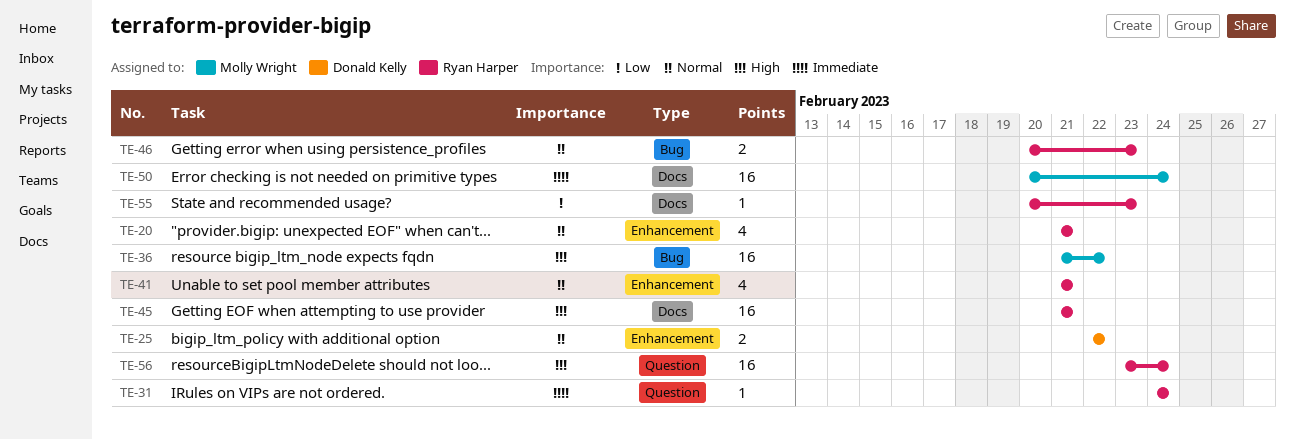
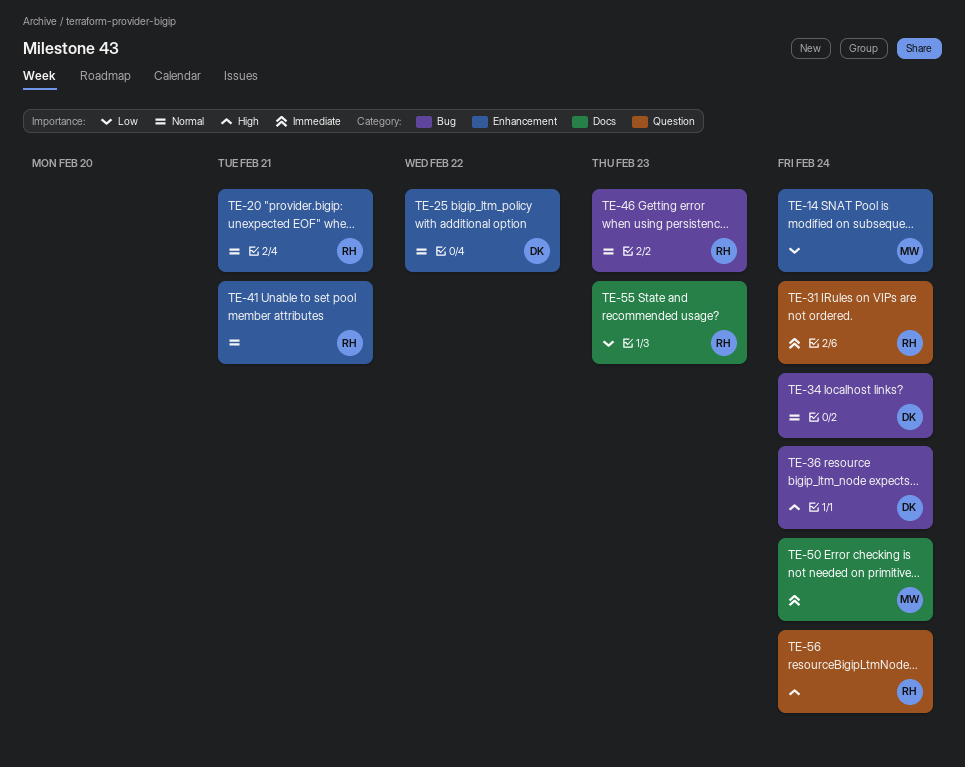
TE-14: none -> present
TE-34: none -> present
TE-36, owner: Molly Wright -> Donald Kelly
TE-36, due: Feb 22 -> Feb 24
TE-45: present -> none

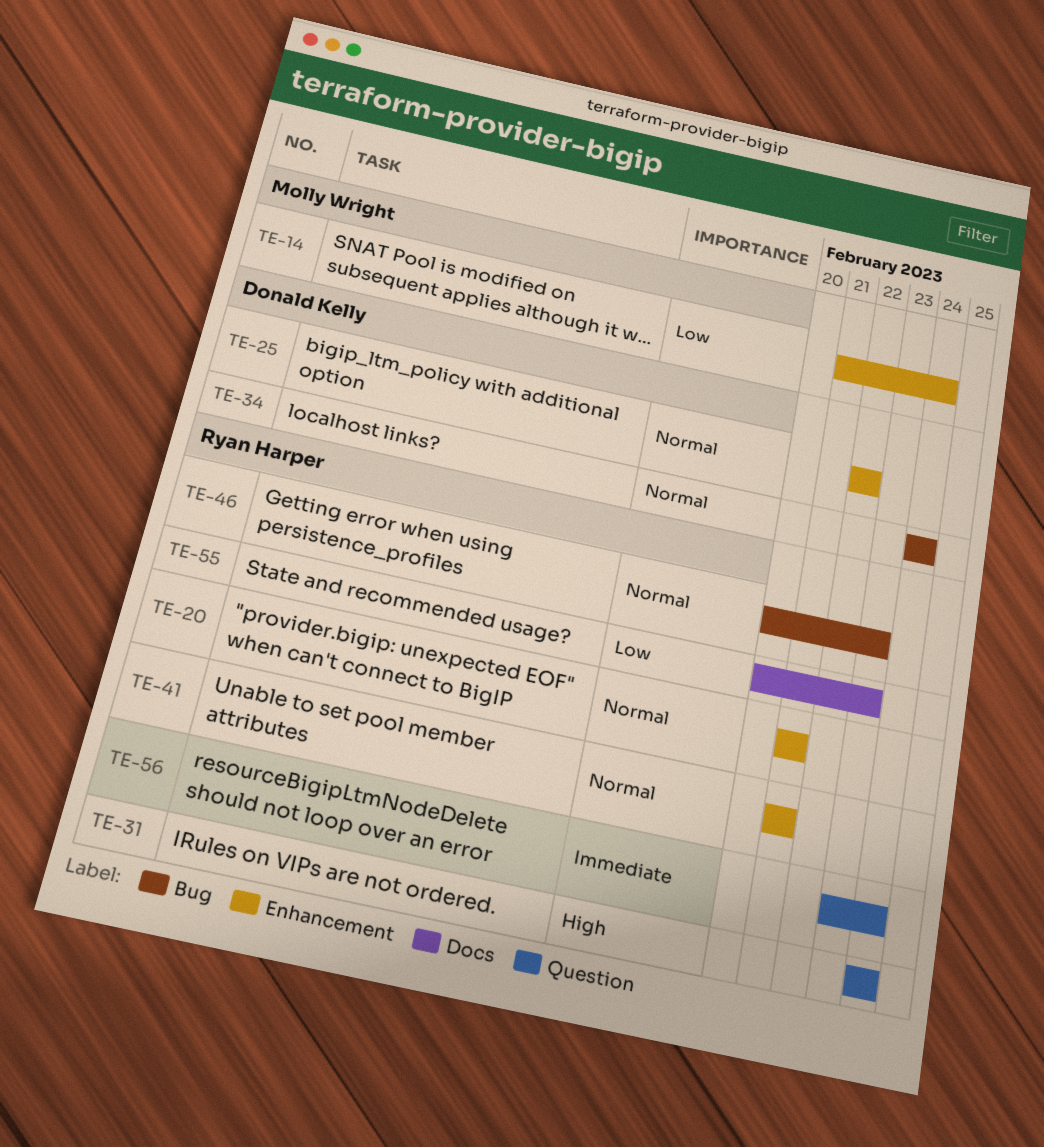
TE-31, priority: Immediate -> High
TE-36: present -> none
TE-50: present -> none
TE-56, priority: High -> Immediate

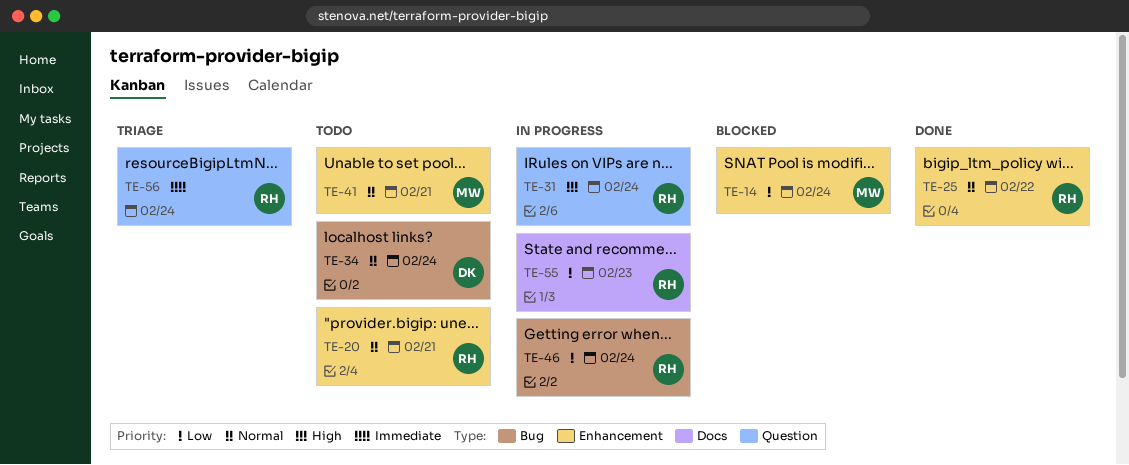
TE-25, owner: Donald Kelly -> Ryan Harper
TE-41, owner: Ryan Harper -> Molly Wright
TE-46, priority: Normal -> Low
TE-46, due: Feb 23 -> Feb 24

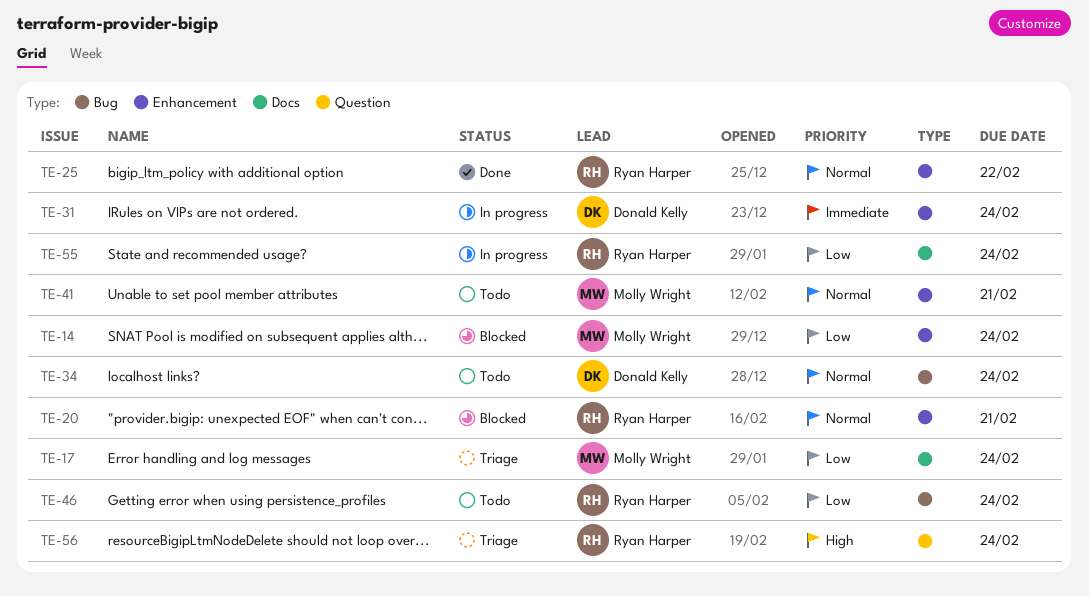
TE-17: none -> present
TE-20, status: Todo -> Blocked
TE-31, owner: Ryan Harper -> Donald Kelly
TE-31, priority: High -> Immediate
TE-31, label: Question -> Enhancement
TE-46, status: In progress -> Todo
TE-55, due: Feb 23 -> Feb 24
TE-56, priority: Immediate -> High

